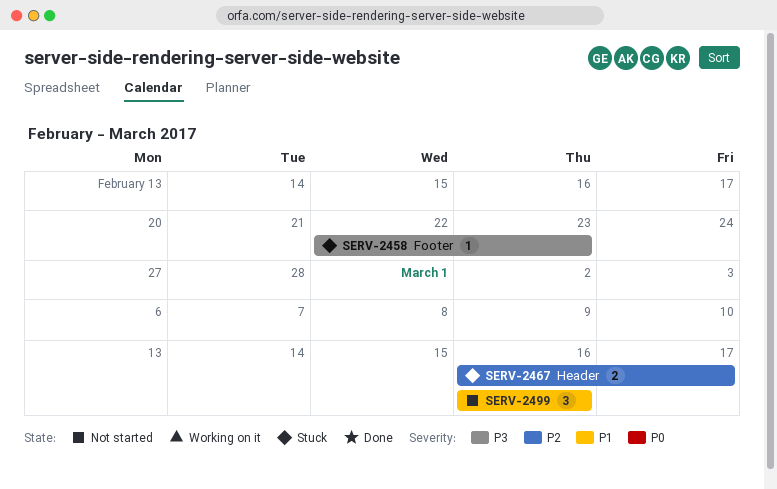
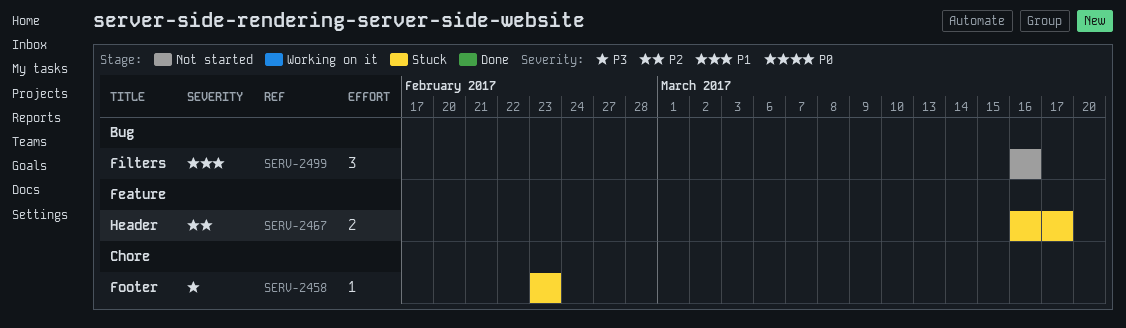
SERV-2458, start: Feb 22 -> Feb 23

